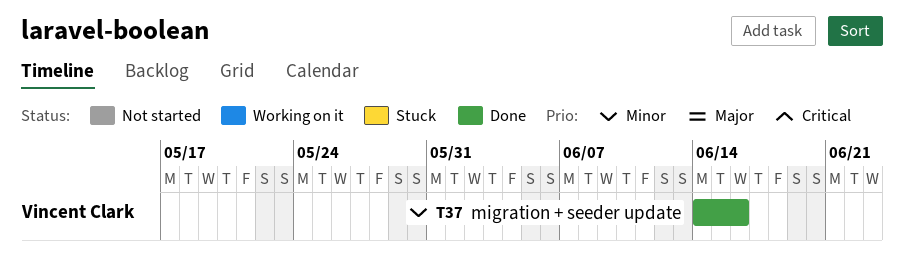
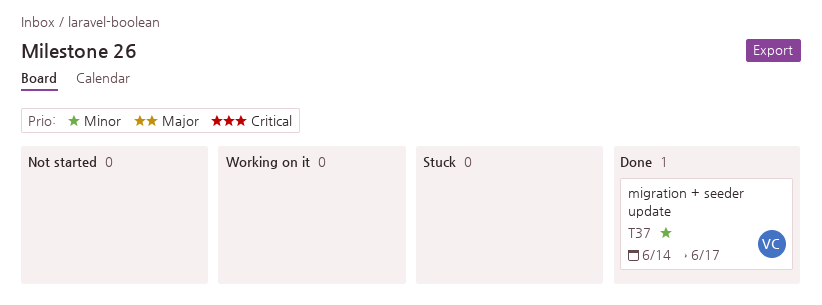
T37, due: Jun 16 -> Jun 17

